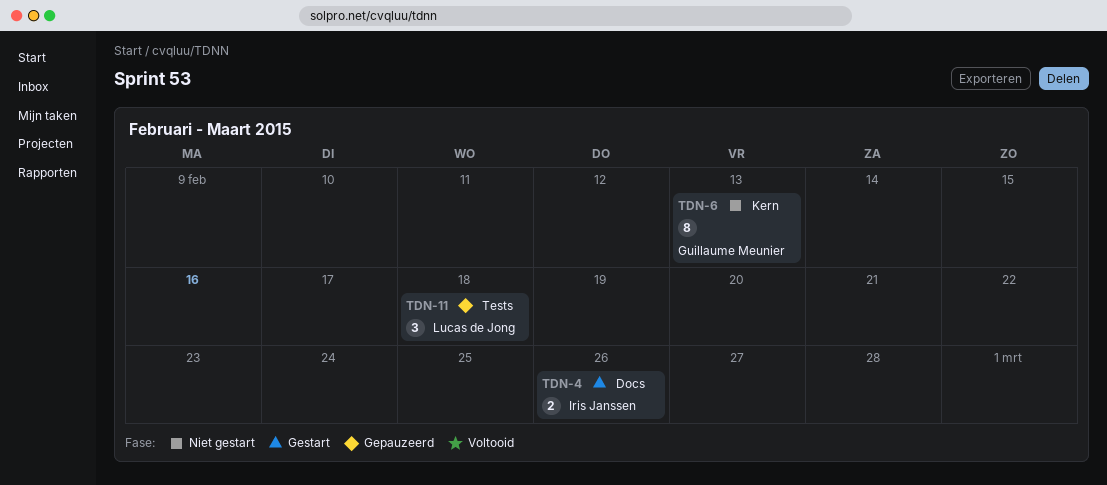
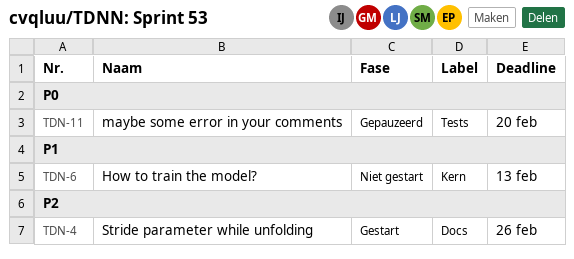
TDN-11, due: Feb 18 -> Feb 20

